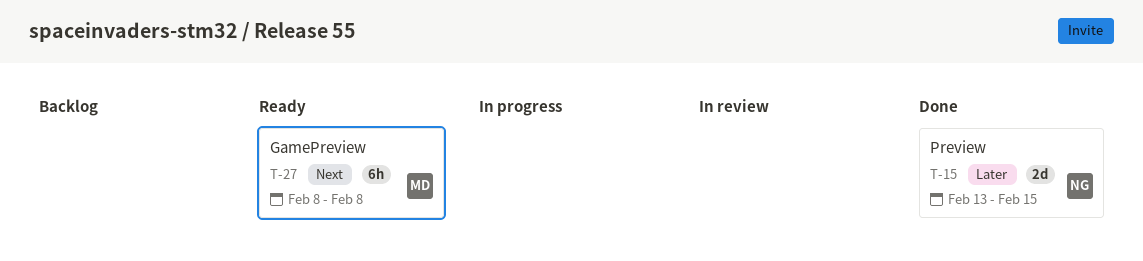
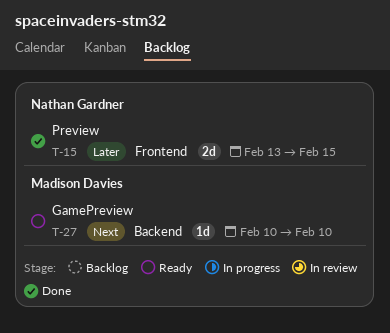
T-27, estimate: 6h -> 1d
T-27, start: Feb 8 -> Feb 10
T-27, due: Feb 8 -> Feb 10

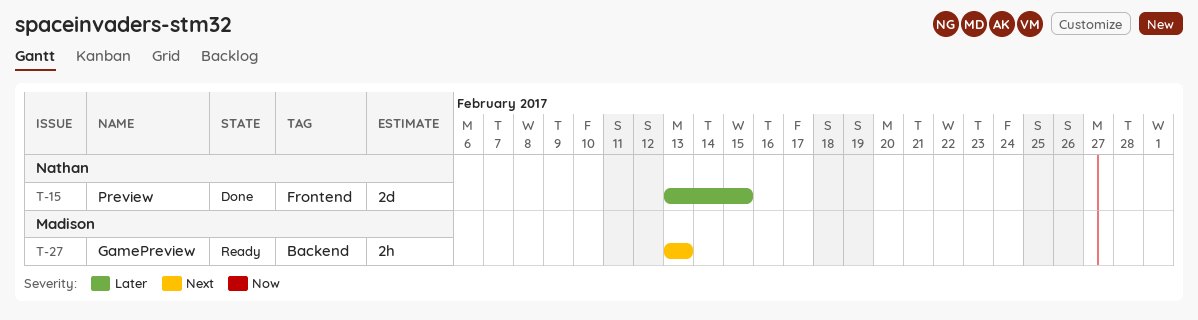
T-27, estimate: 1d -> 2h
T-27, start: Feb 10 -> Feb 13
T-27, due: Feb 10 -> Feb 13

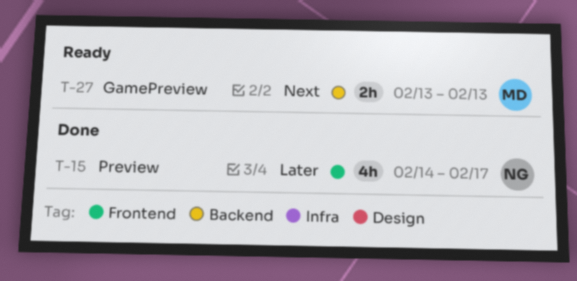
T-15, estimate: 2d -> 4h
T-15, start: Feb 13 -> Feb 14
T-15, due: Feb 15 -> Feb 17

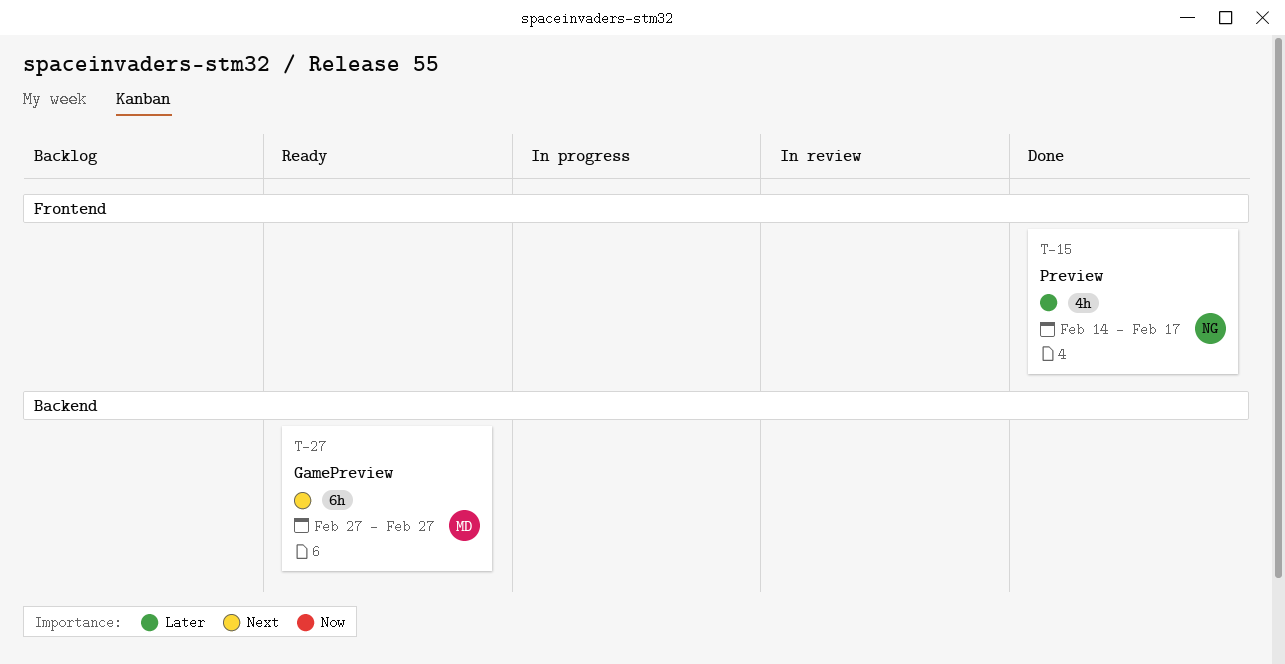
T-27, estimate: 2h -> 6h
T-27, start: Feb 13 -> Feb 27
T-27, due: Feb 13 -> Feb 27

